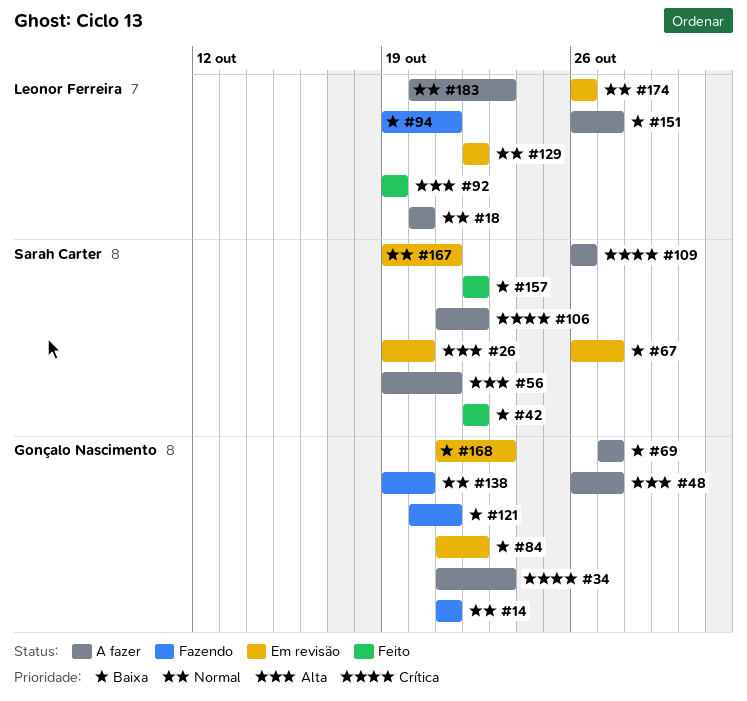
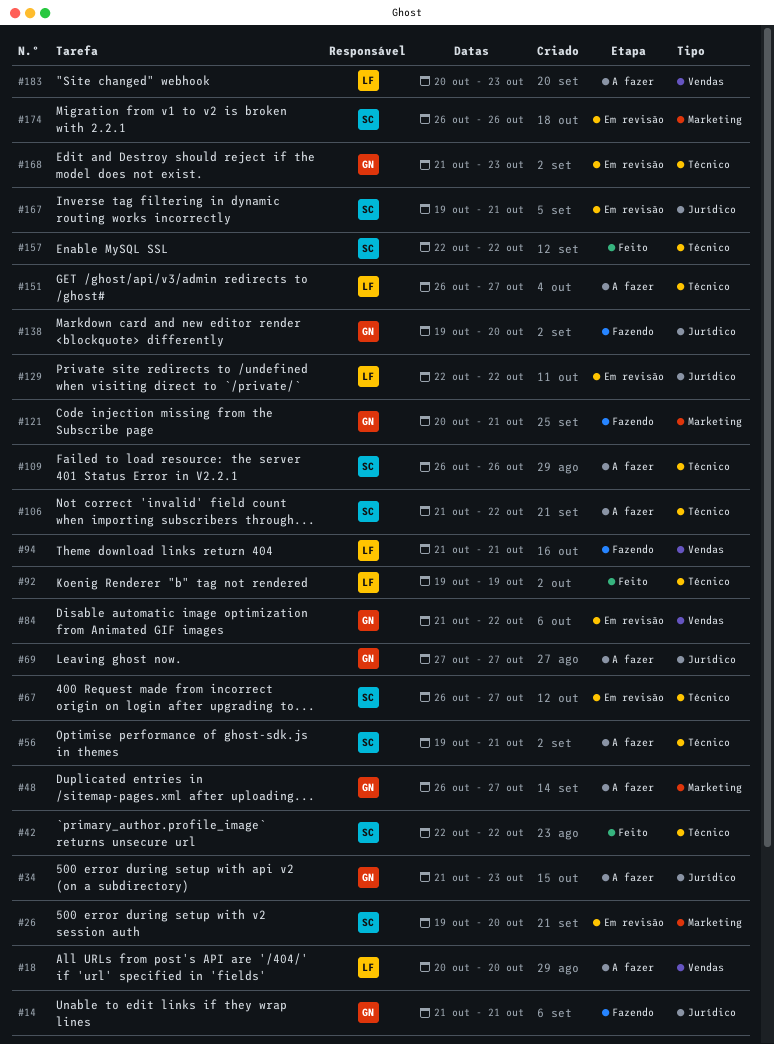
#94, start: Oct 19 -> Oct 21
#174, owner: Leonor Ferreira -> Sarah Carter

